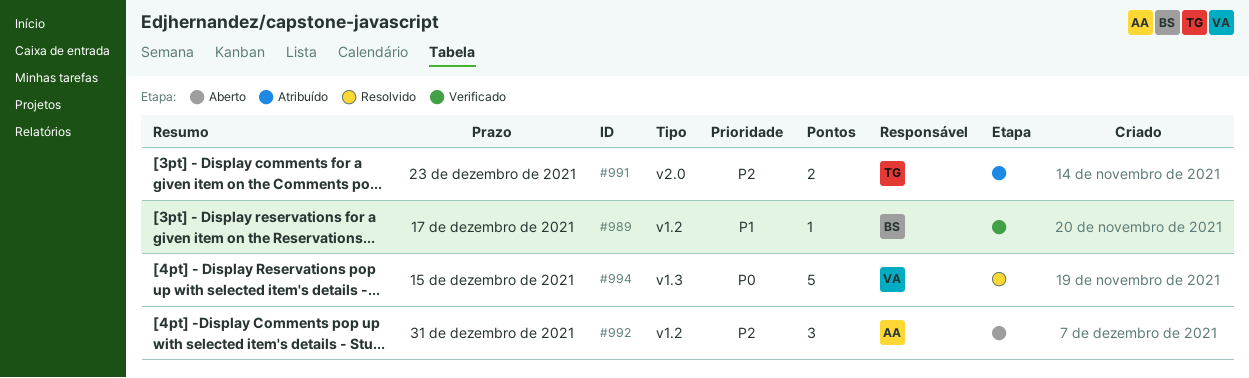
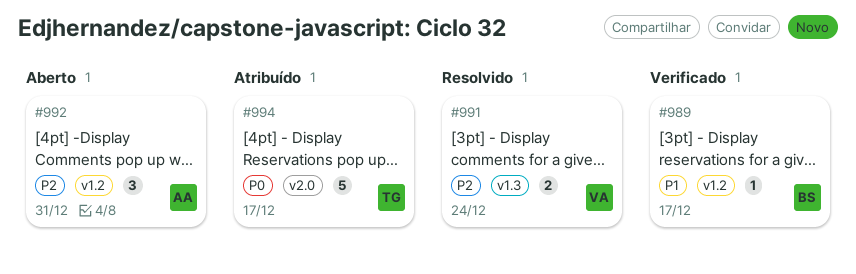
#991, status: Atribuído -> Resolvido
#991, owner: TG -> VA
#991, label: v2.0 -> v1.3
#991, due: Dec 23 -> Dec 24
#994, status: Resolvido -> Atribuído
#994, owner: VA -> TG
#994, label: v1.3 -> v2.0
#994, due: Dec 15 -> Dec 17

